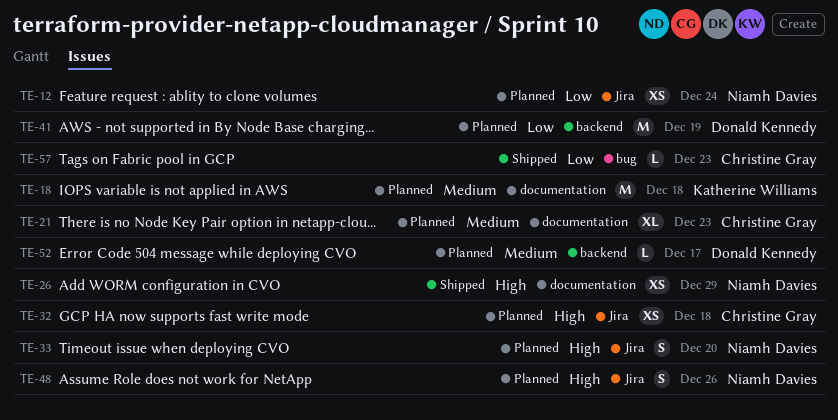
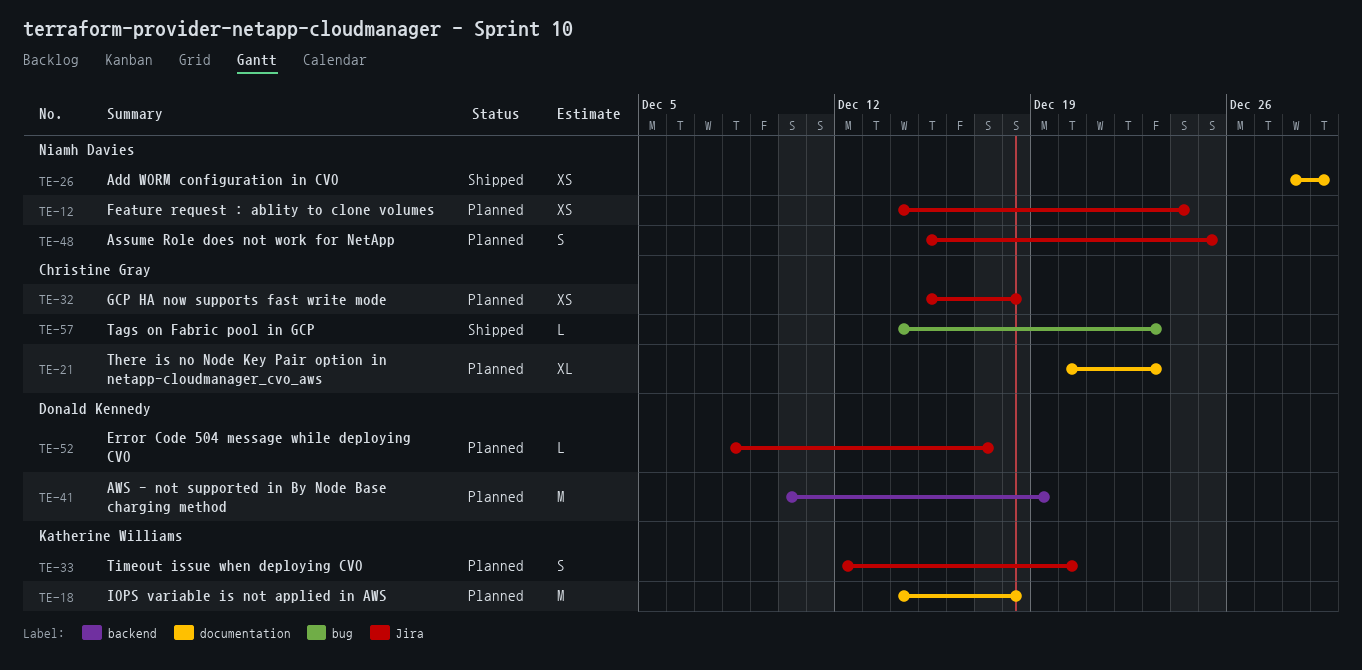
TE-33, owner: Niamh Davies -> Katherine Williams
TE-48, due: Dec 26 -> Dec 25
TE-52, label: backend -> Jira

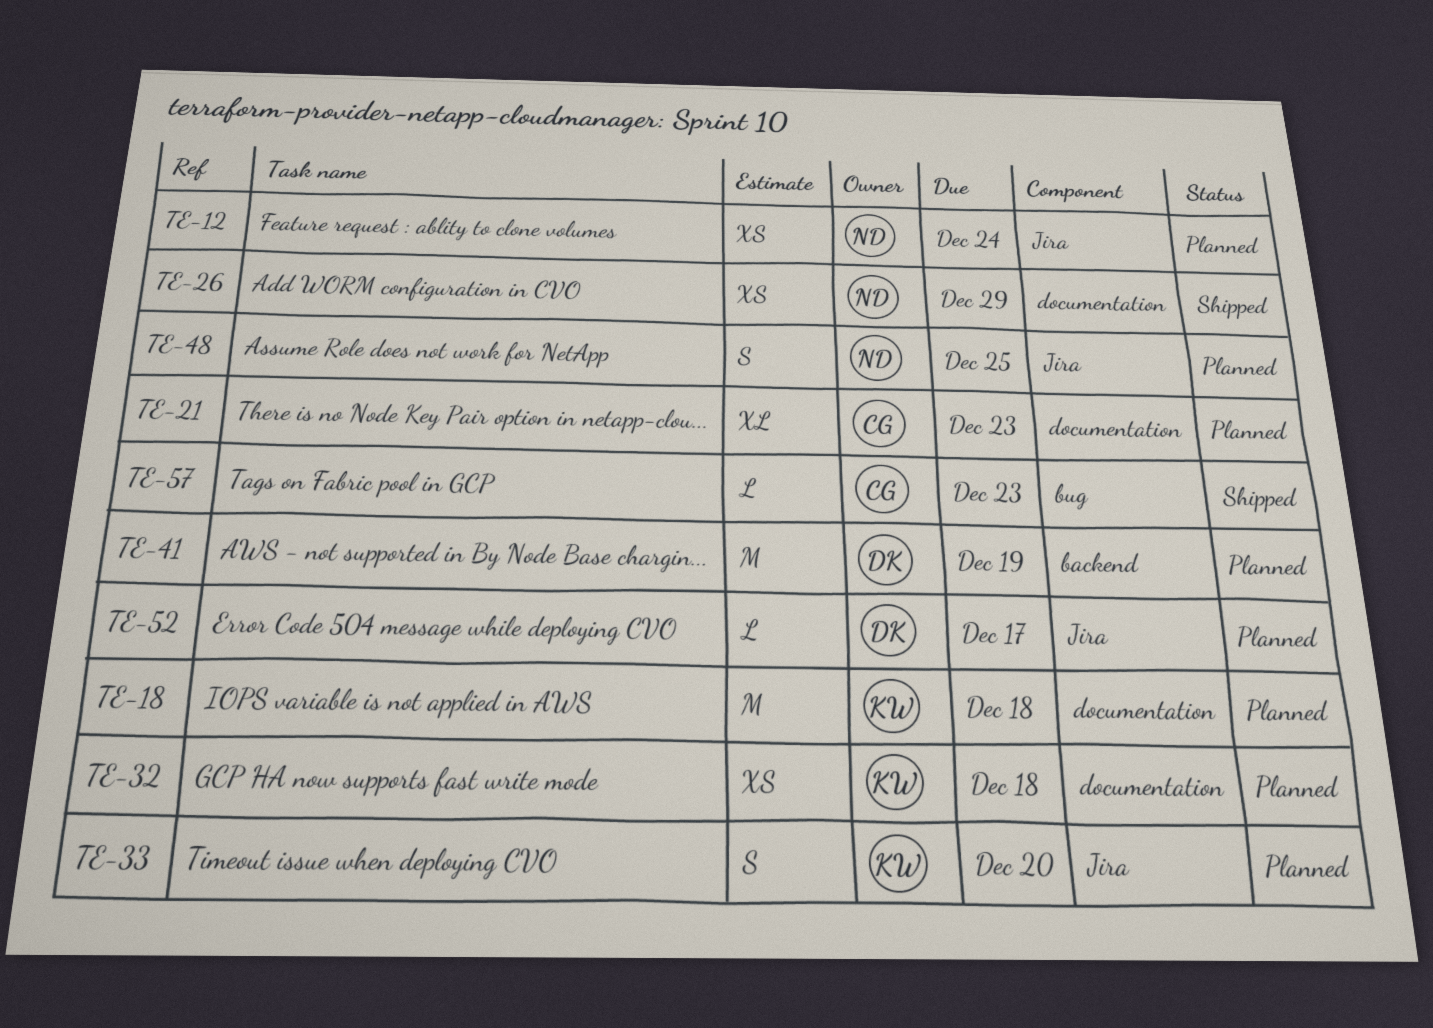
TE-32, owner: Christine Gray -> Katherine Williams
TE-32, label: Jira -> documentation

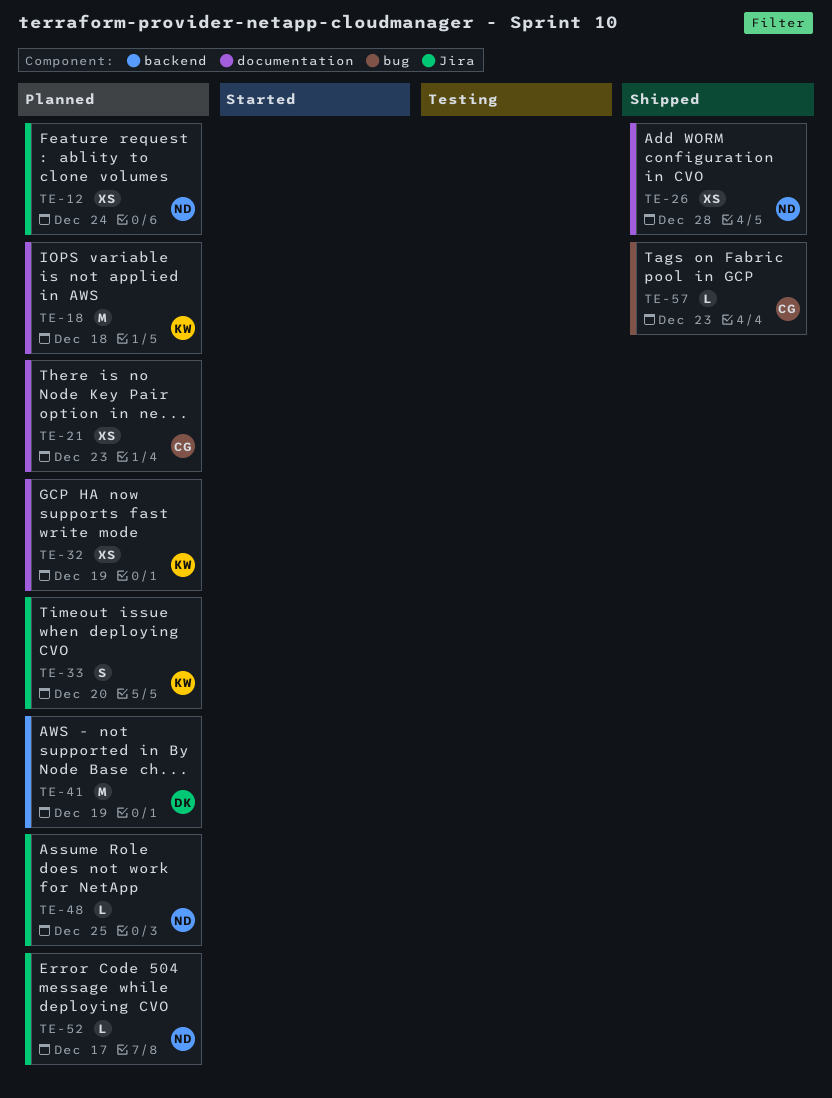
TE-21, estimate: XL -> XS
TE-26, due: Dec 29 -> Dec 28
TE-32, due: Dec 18 -> Dec 19
TE-48, estimate: S -> L
TE-52, owner: DK -> ND

